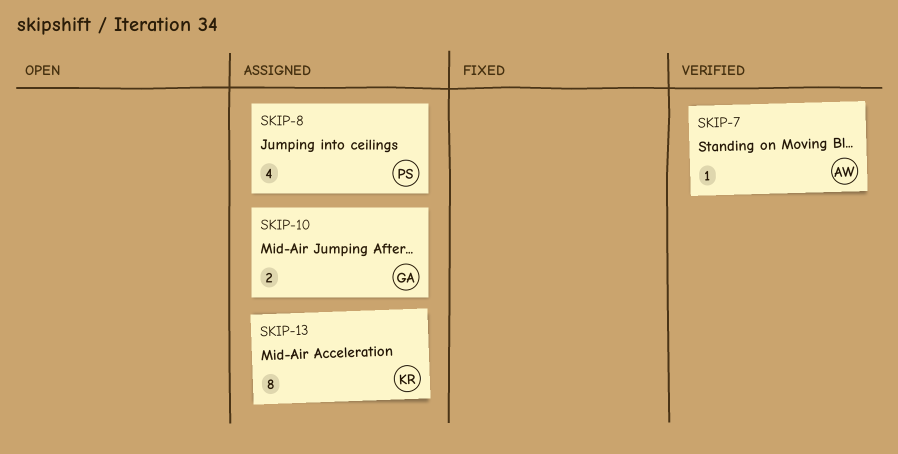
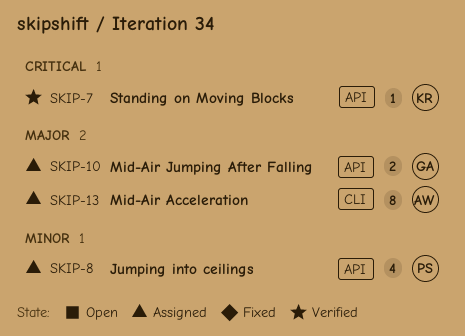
SKIP-7, owner: AW -> KR
SKIP-13, owner: KR -> AW

